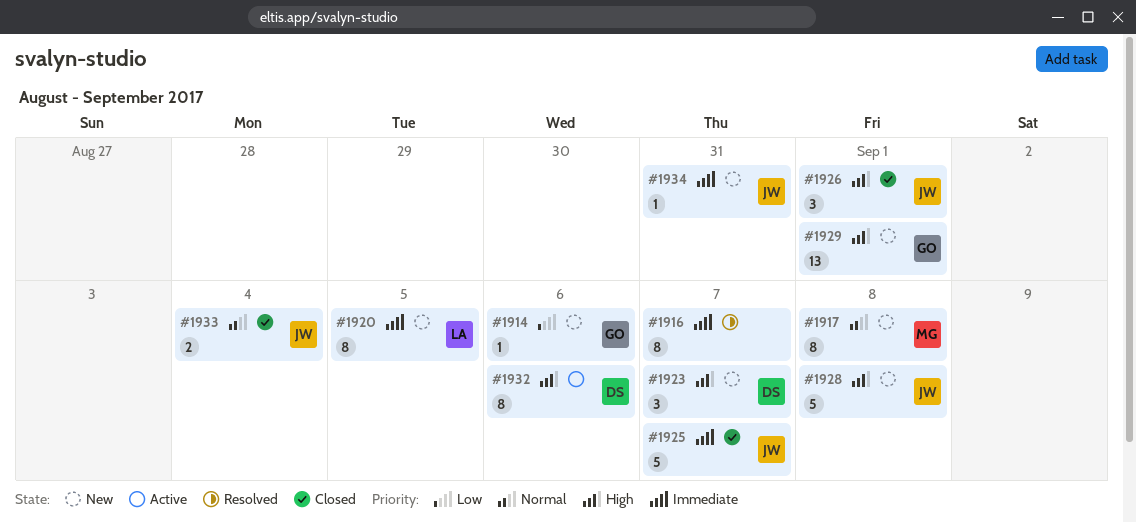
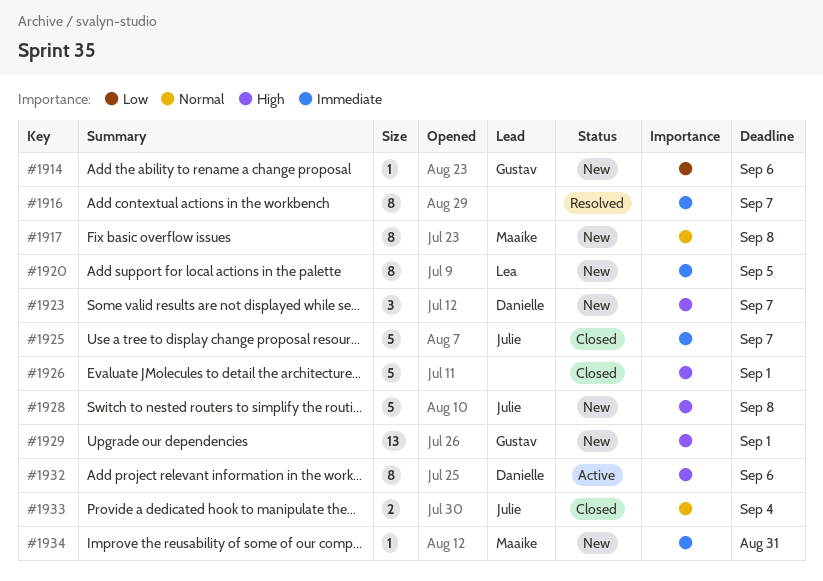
#1926, owner: Julie -> none
#1926, estimate: 3 -> 5
#1934, owner: Julie -> Maaike

